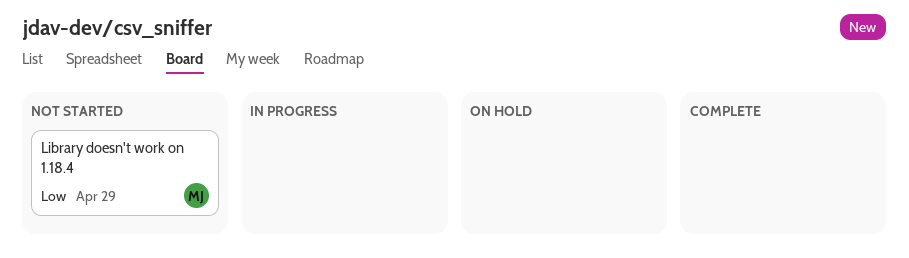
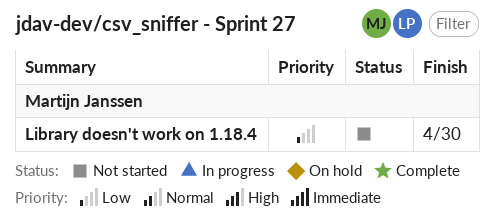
Library doesn't work on 1.18.4, due: Apr 29 -> Apr 30

